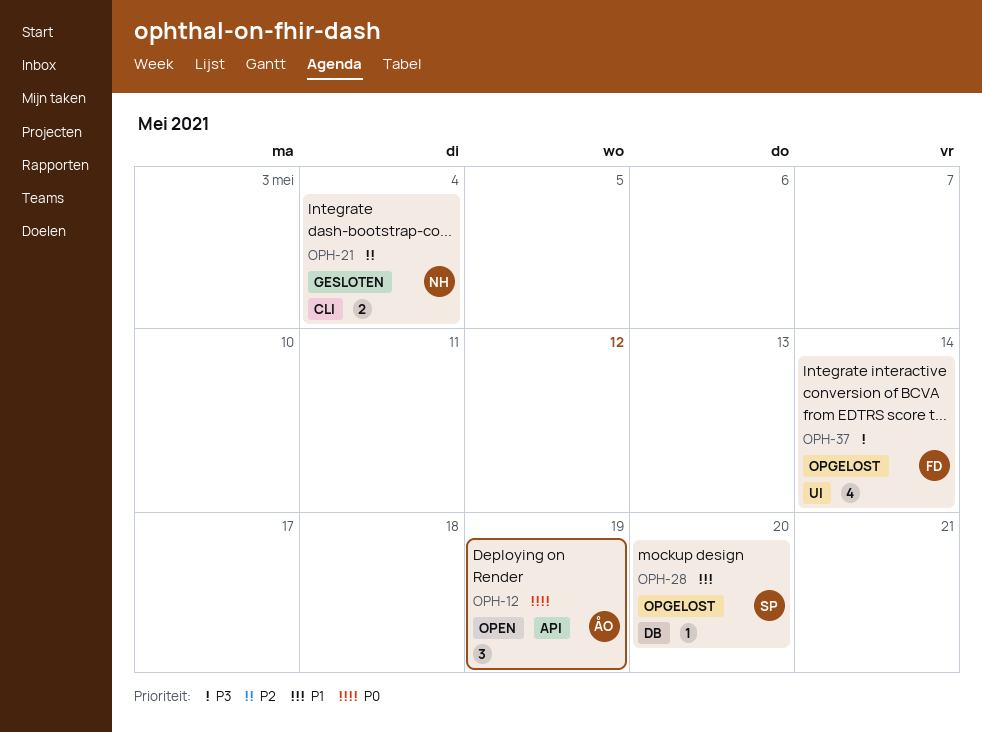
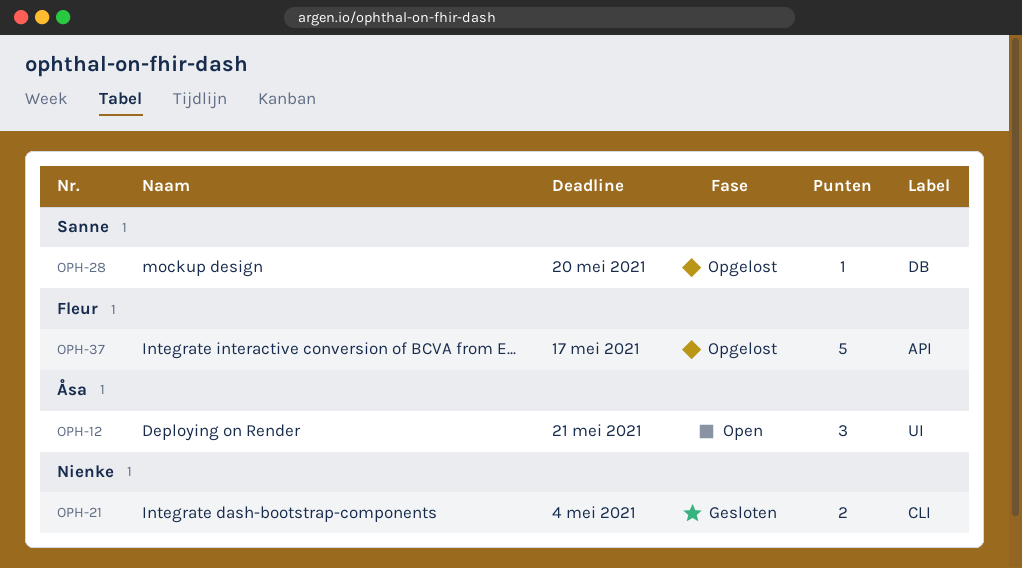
OPH-12, label: API -> UI
OPH-12, due: May 19 -> May 21
OPH-37, label: UI -> API
OPH-37, estimate: 4 -> 5
OPH-37, due: May 14 -> May 17

